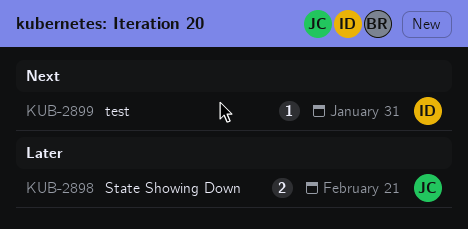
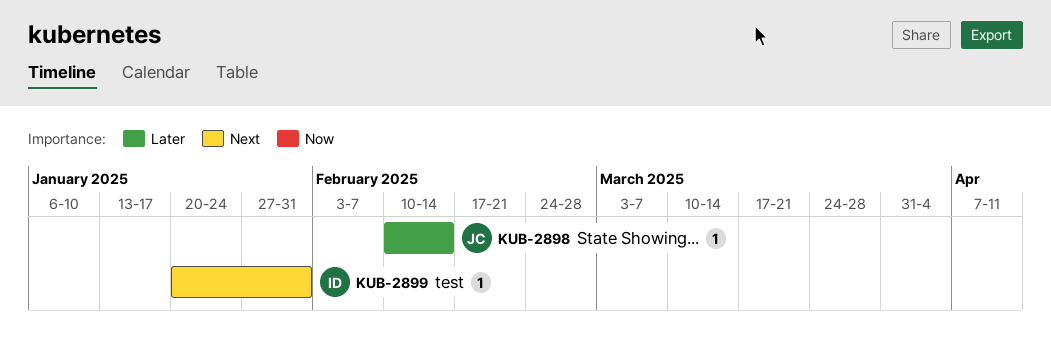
KUB-2898, estimate: 2 -> 1
KUB-2898, due: Feb 21 -> Feb 14

